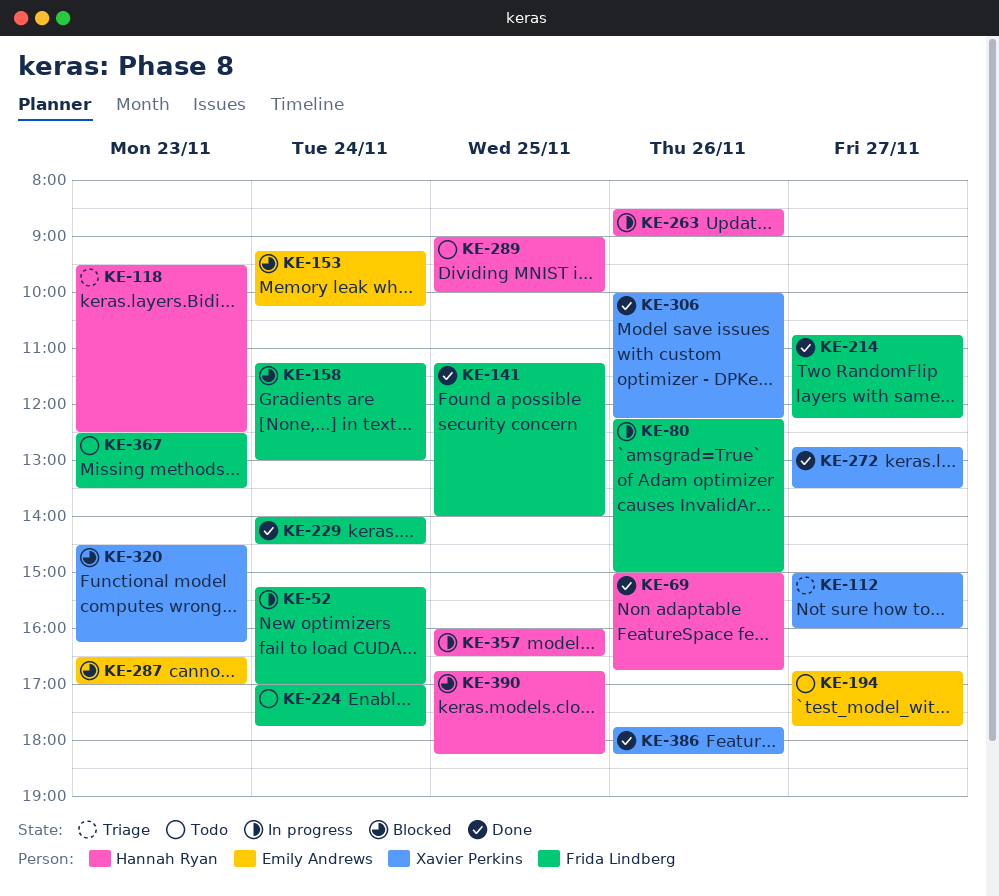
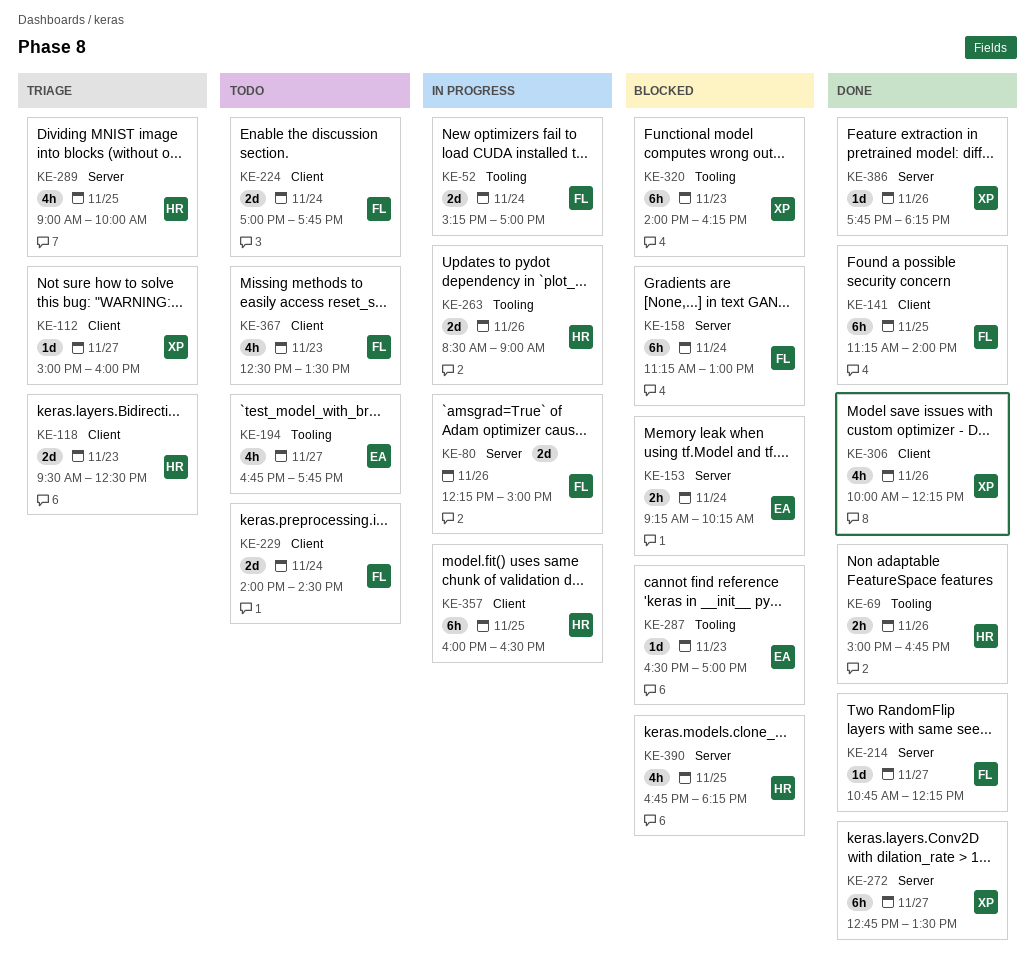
KE-229, status: Done -> Todo
KE-289, status: Todo -> Triage
KE-320, begins: 14:30 -> 14:00

